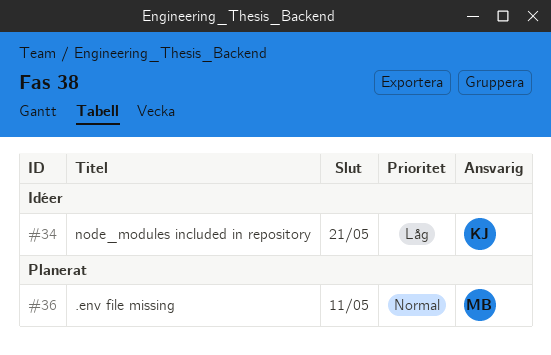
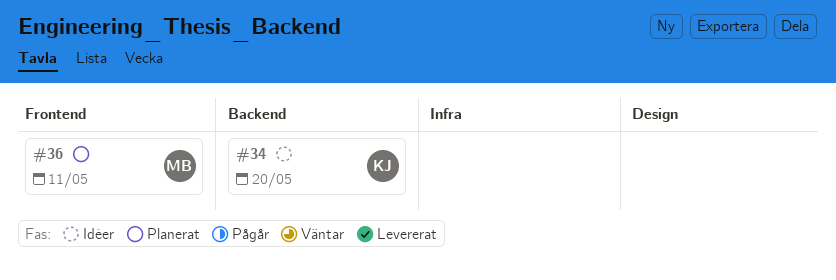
#34, due: May 21 -> May 20

